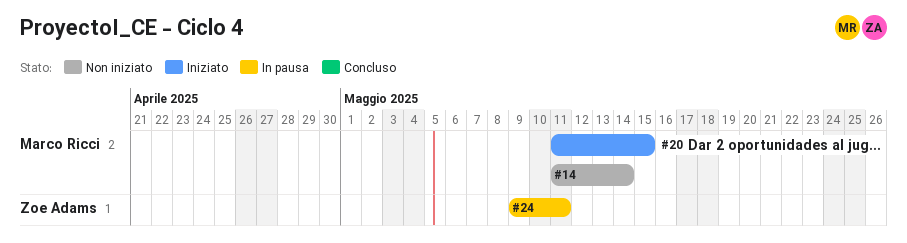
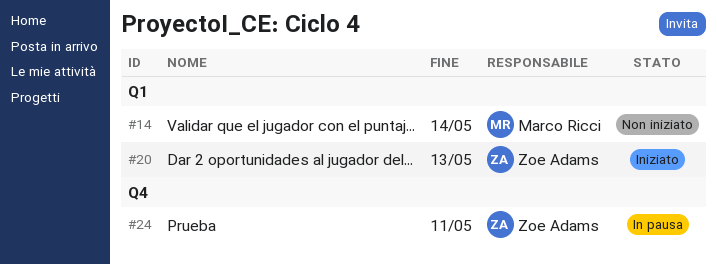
#20, owner: Marco Ricci -> Zoe Adams
#20, due: May 15 -> May 13

